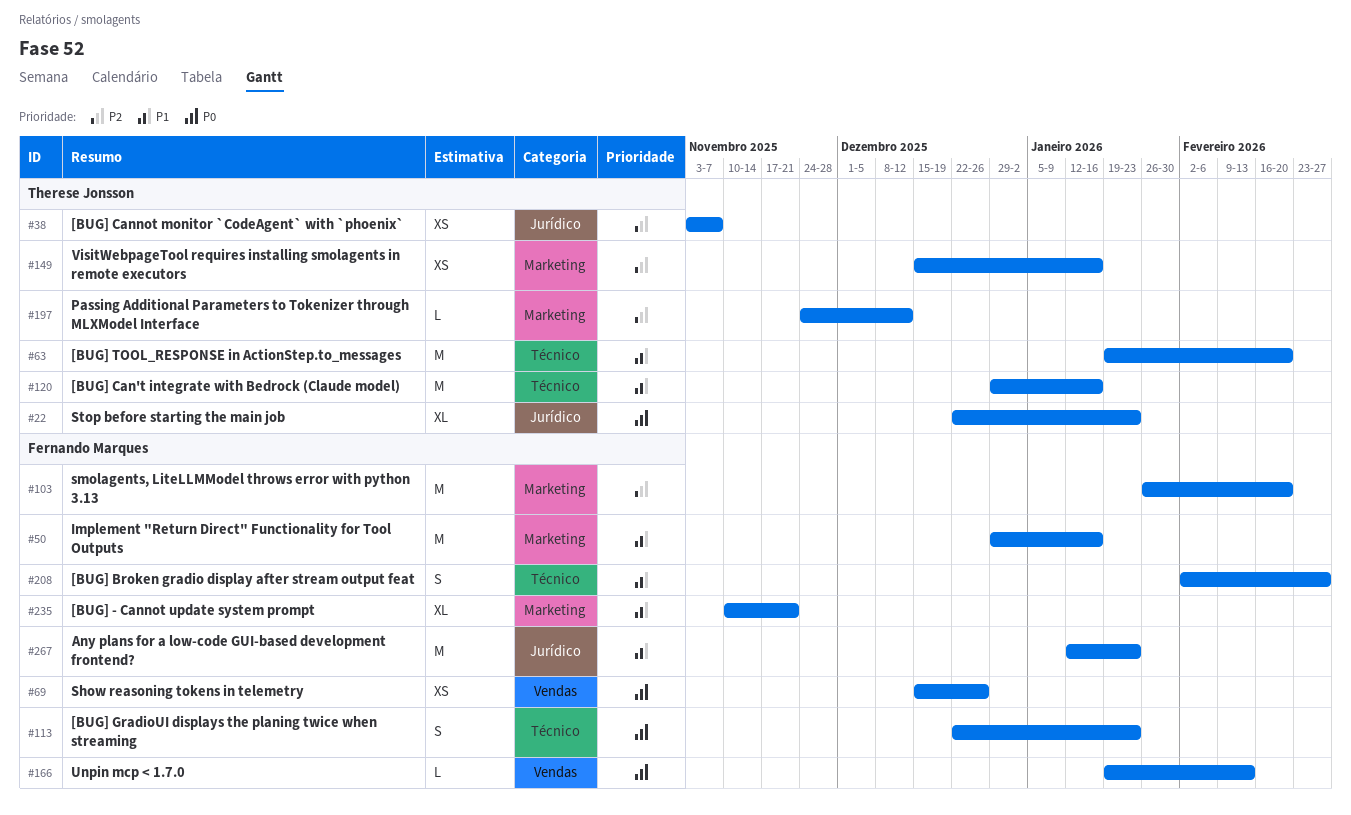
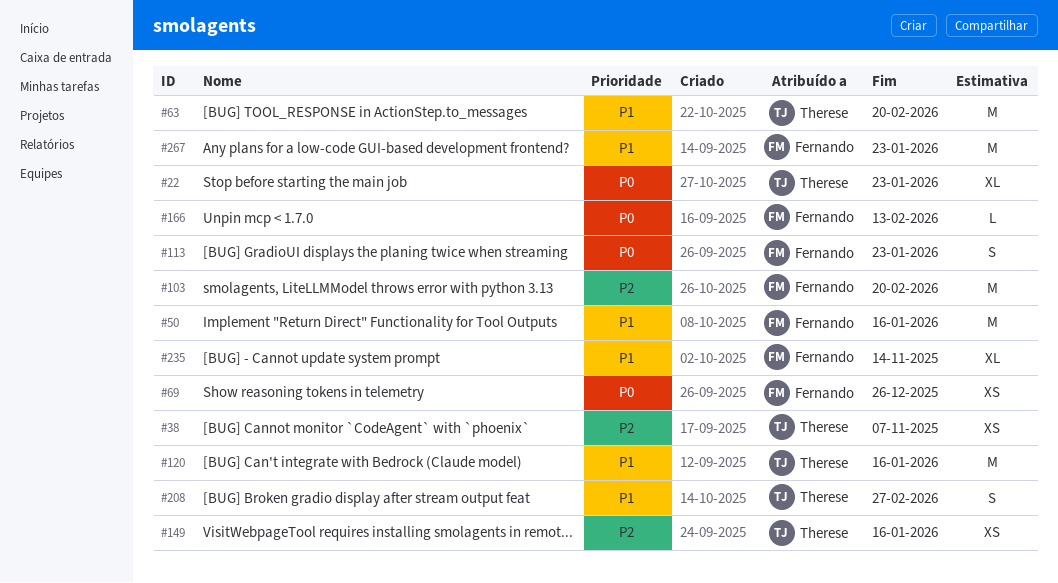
#197: present -> none
#208, owner: Fernando Marques -> Therese Jonsson
#235, due: Nov 21 -> Nov 14

